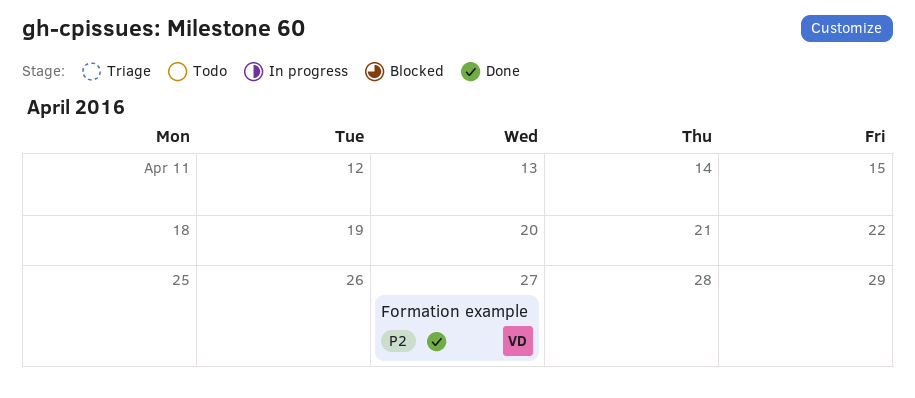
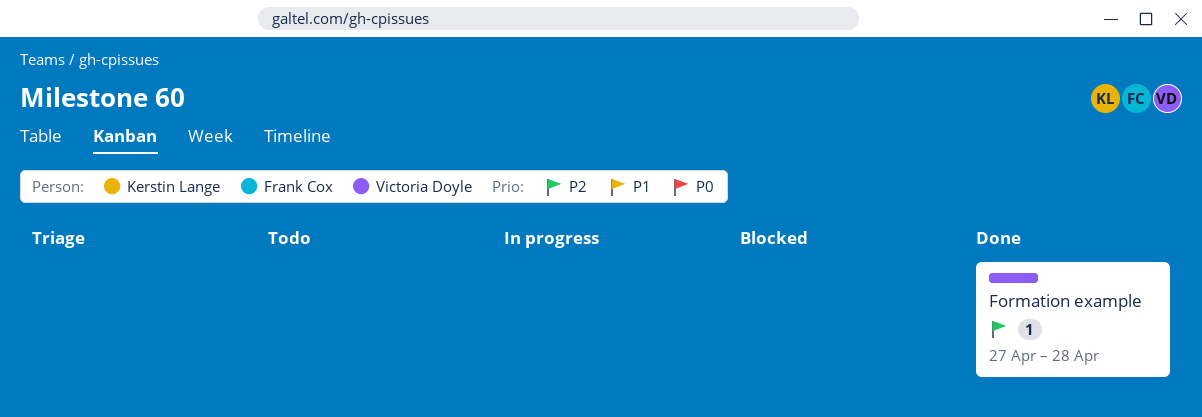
Formation example, due: Apr 27 -> Apr 28

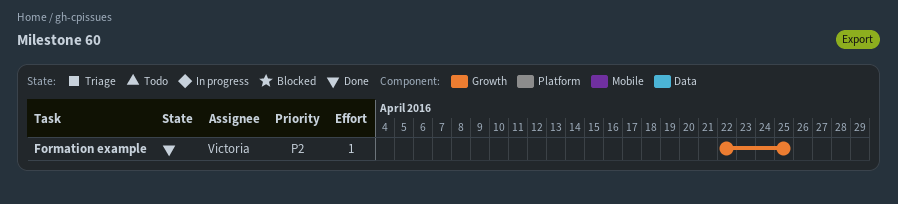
Formation example, start: Apr 27 -> Apr 22
Formation example, due: Apr 28 -> Apr 25

